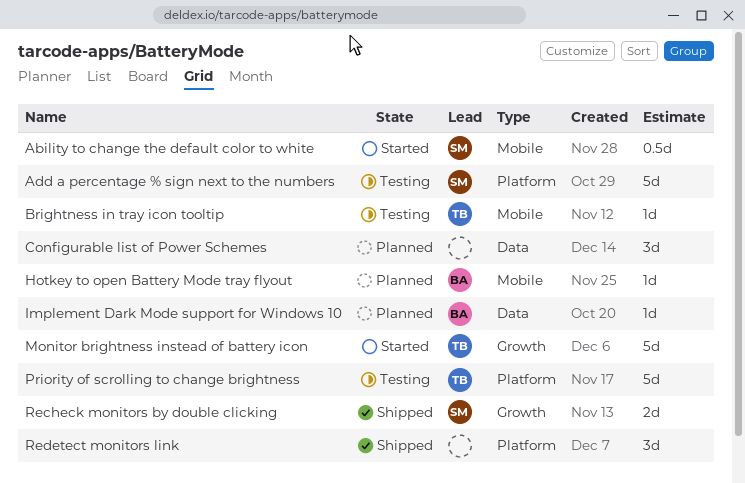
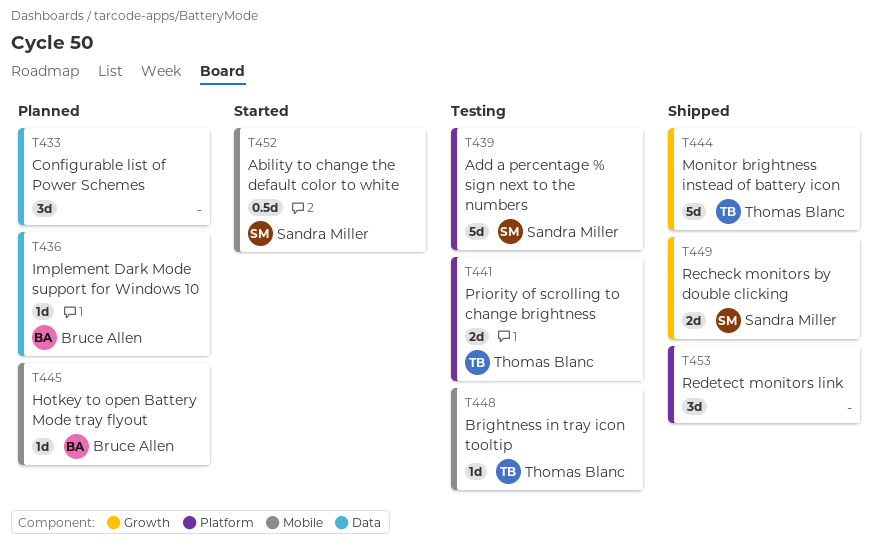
Monitor brightness instead of battery icon, status: Started -> Shipped
Priority of scrolling to change brightness, estimate: 5d -> 2d

